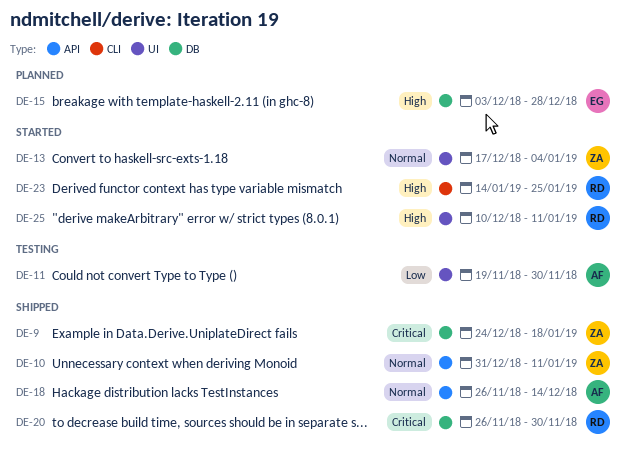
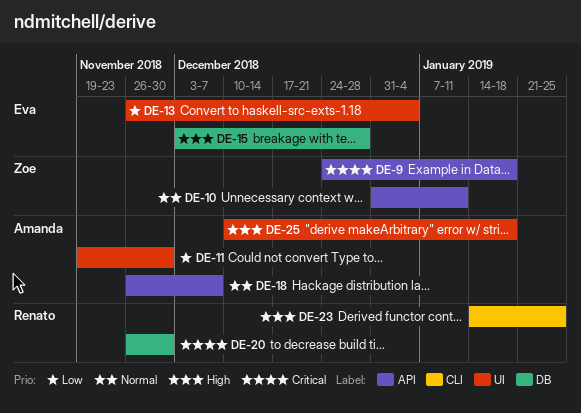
DE-9, label: DB -> API
DE-13, owner: Zoe -> Eva
DE-13, priority: Normal -> Low
DE-13, start: Dec 17 -> Nov 26
DE-18, due: Dec 14 -> Dec 7
DE-25, owner: Renato -> Amanda
DE-25, due: Jan 11 -> Jan 18

